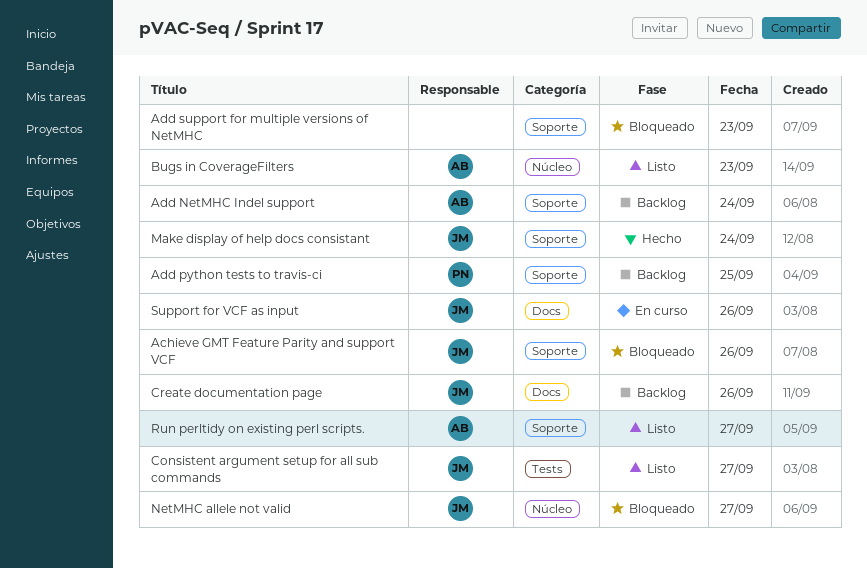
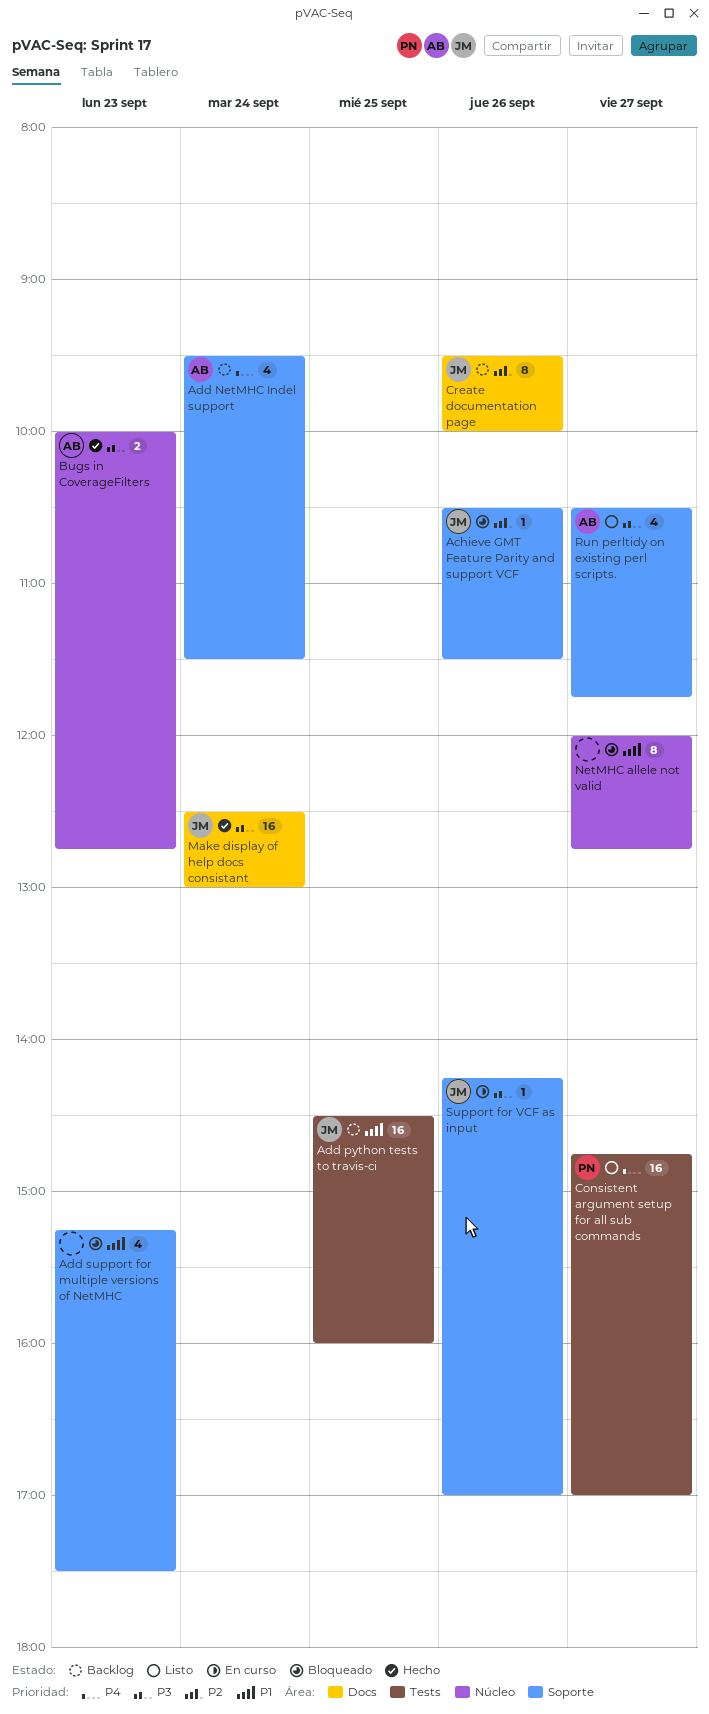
Add python tests to travis-ci, owner: PN -> JM
Add python tests to travis-ci, label: Soporte -> Tests
Bugs in CoverageFilters, status: Listo -> Hecho
Consistent argument setup for all sub commands, owner: JM -> PN
Make display of help docs consistant, label: Soporte -> Docs
NetMHC allele not valid, owner: JM -> none
Support for VCF as input, label: Docs -> Soporte

